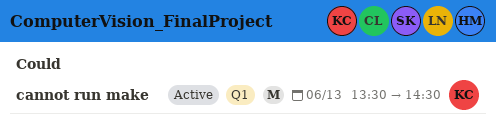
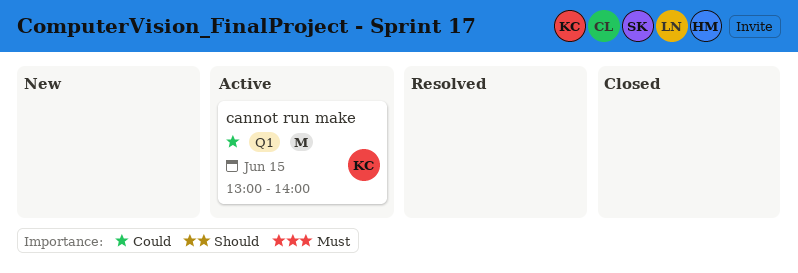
cannot run make, day: Jun 13 -> Jun 15
cannot run make, begins: 13:30 -> 13:00
cannot run make, ends: 14:30 -> 14:00

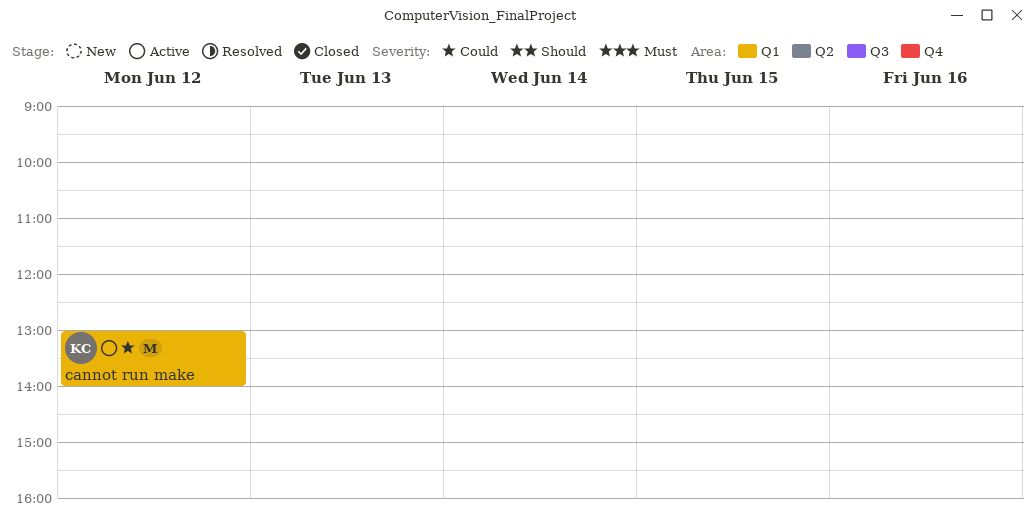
cannot run make, day: Jun 15 -> Jun 12

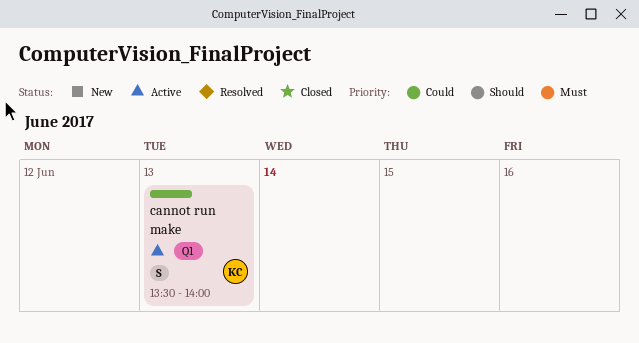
cannot run make, estimate: M -> S
cannot run make, day: Jun 12 -> Jun 13
cannot run make, begins: 13:00 -> 13:30

